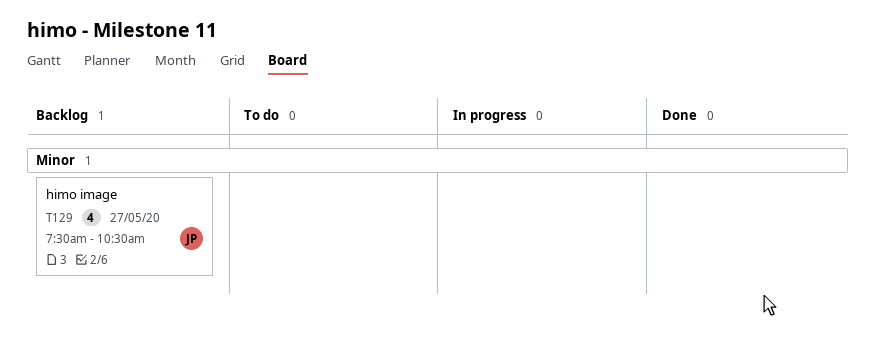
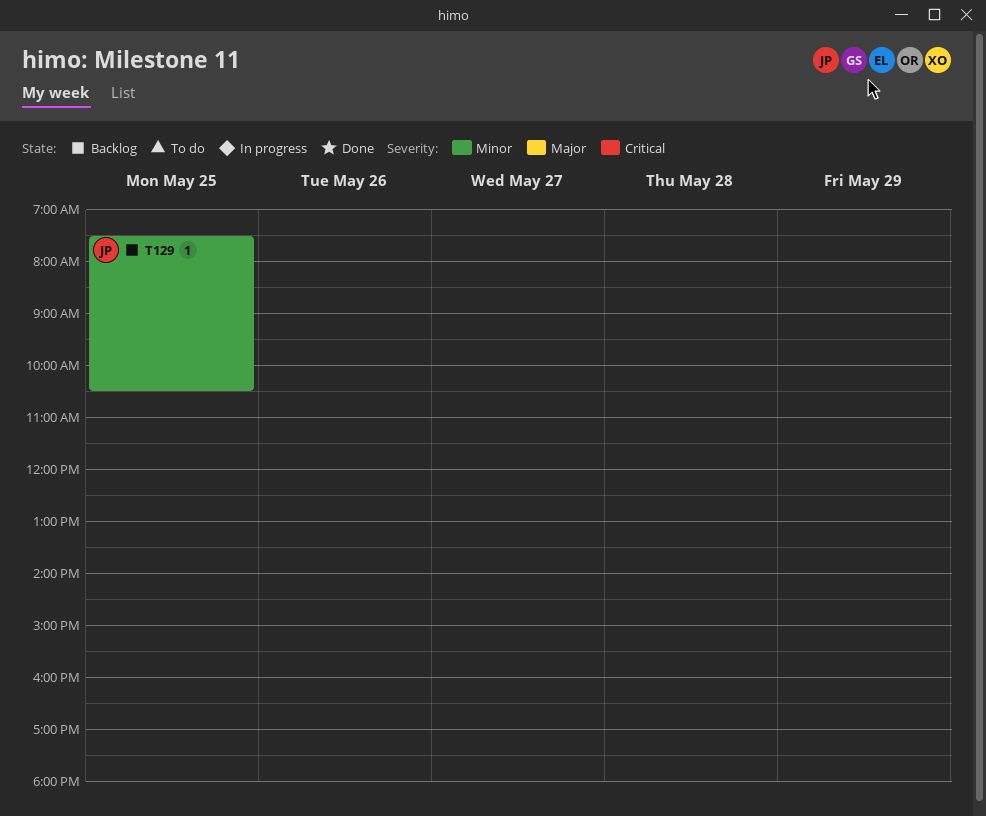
T129, estimate: 4 -> 1
T129, day: May 27 -> May 25

